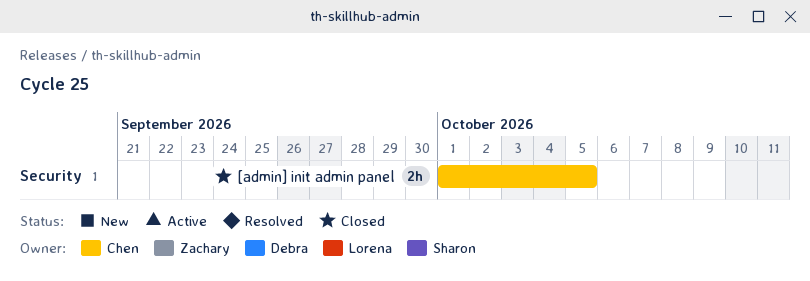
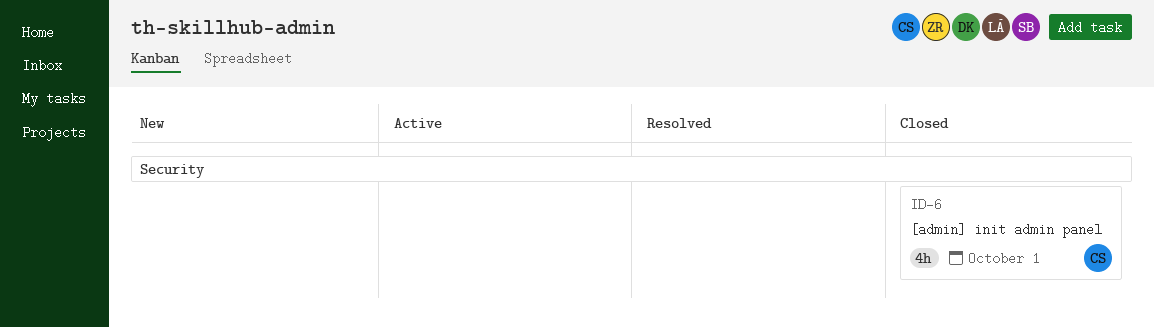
[admin] init admin panel, estimate: 2h -> 4h
[admin] init admin panel, due: Oct 5 -> Oct 1

